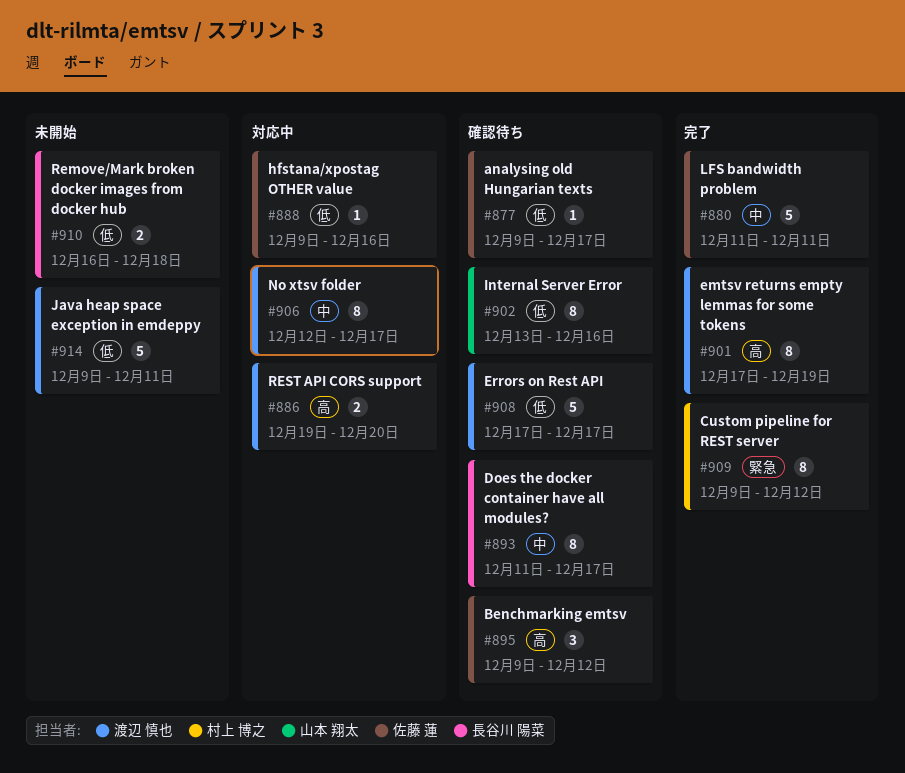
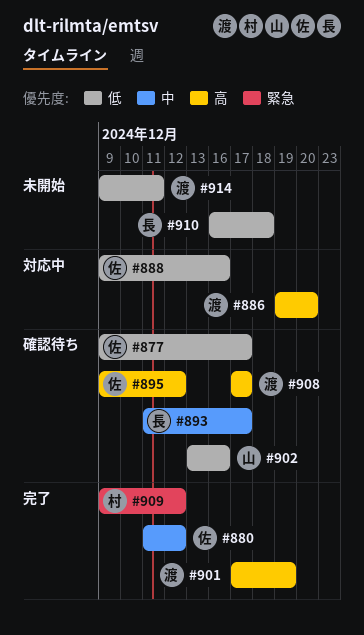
#880, due: Dec 11 -> Dec 12
#906: present -> none
#908, priority: 低 -> 高

